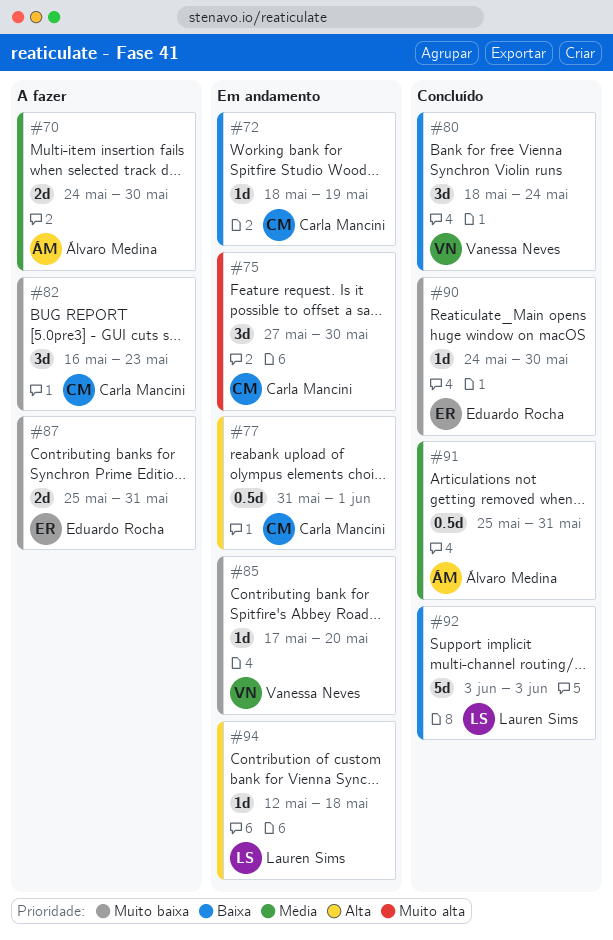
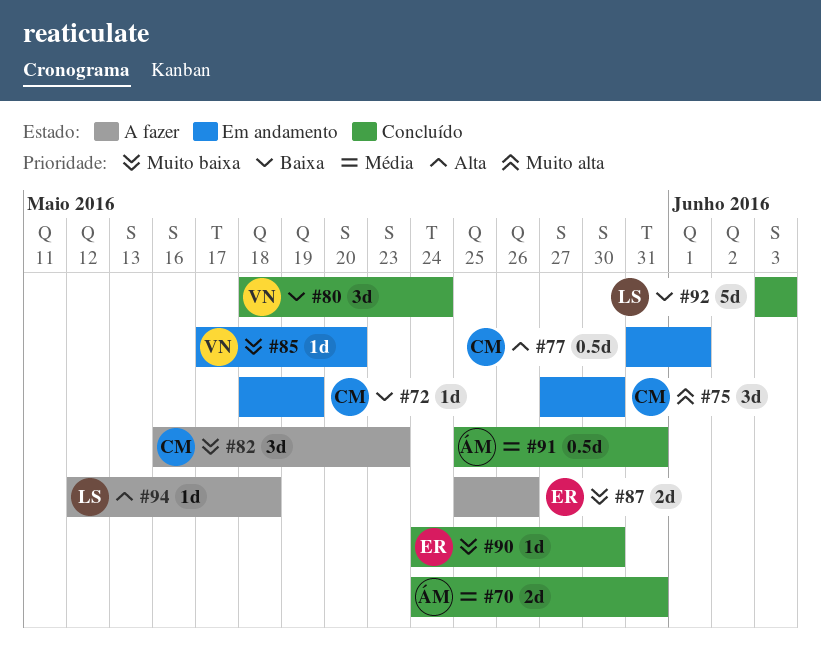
#70, status: A fazer -> Concluído
#70, due: May 30 -> May 31
#87, due: May 31 -> May 26
#94, status: Em andamento -> A fazer

